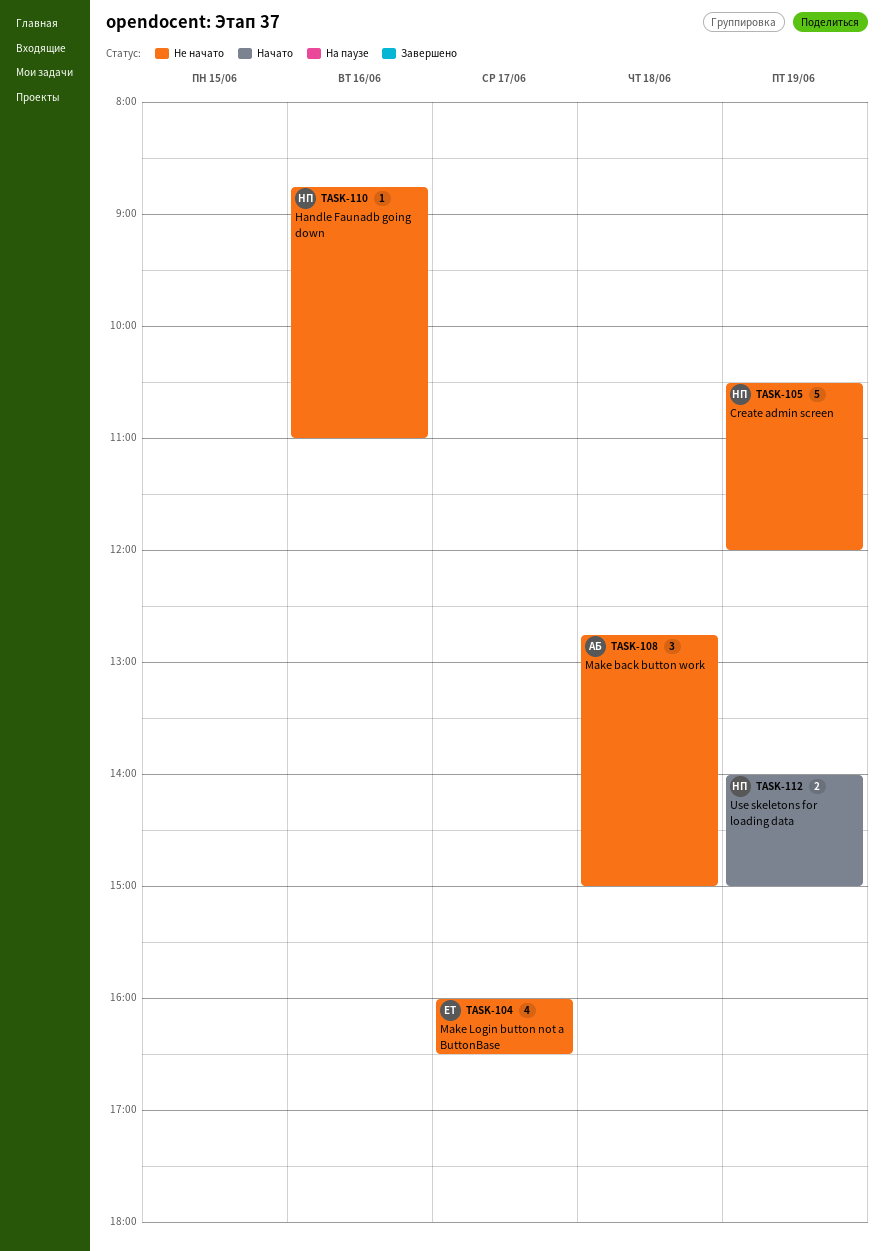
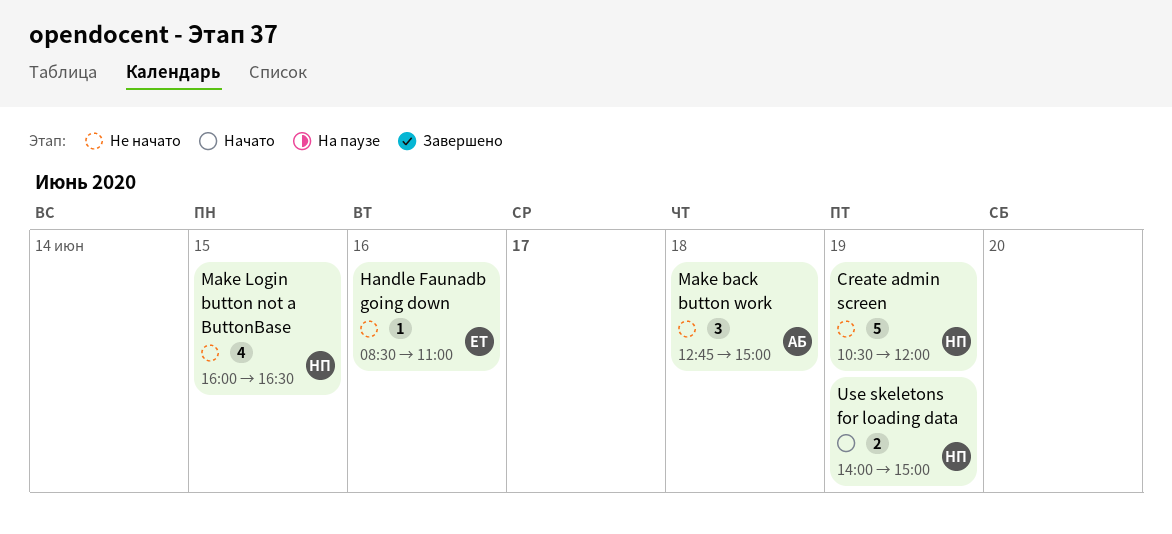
Handle Faunadb going down, owner: НП -> ЕТ
Handle Faunadb going down, begins: 08:45 -> 08:30
Make Login button not a ButtonBase, owner: ЕТ -> НП
Make Login button not a ButtonBase, day: Jun 17 -> Jun 15

